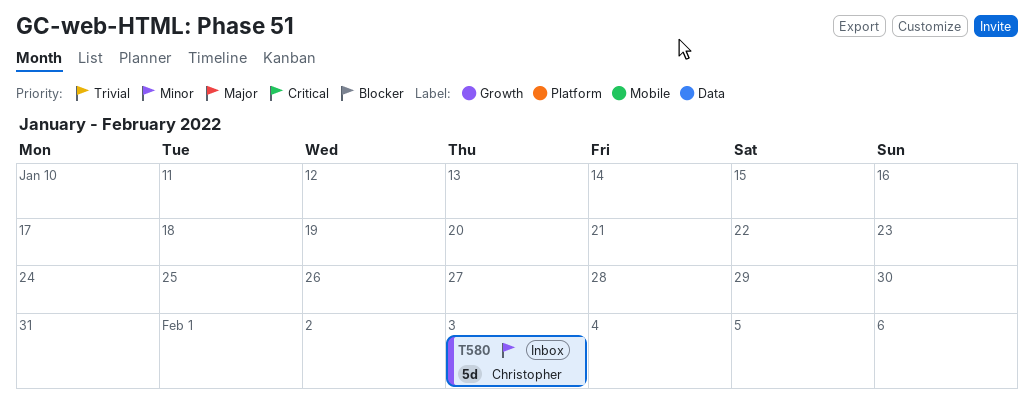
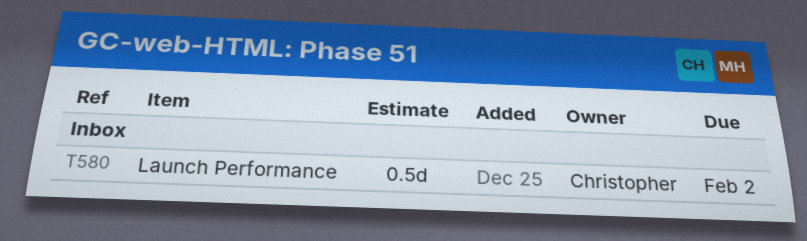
T580, estimate: 5d -> 0.5d
T580, due: Feb 3 -> Feb 2

